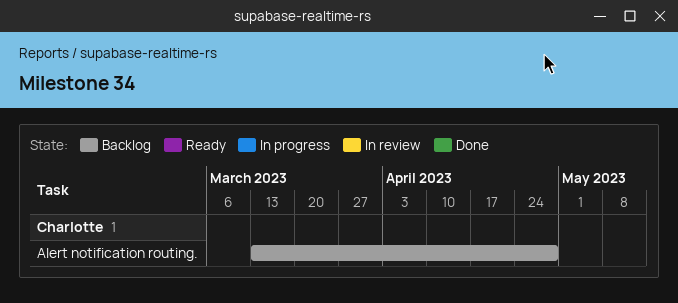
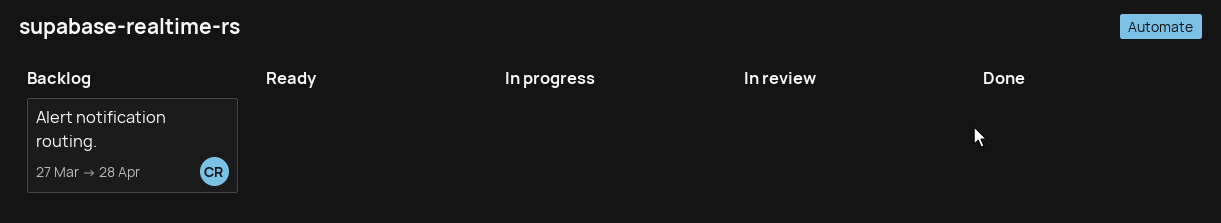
Alert notification routing., start: Mar 13 -> Mar 27

